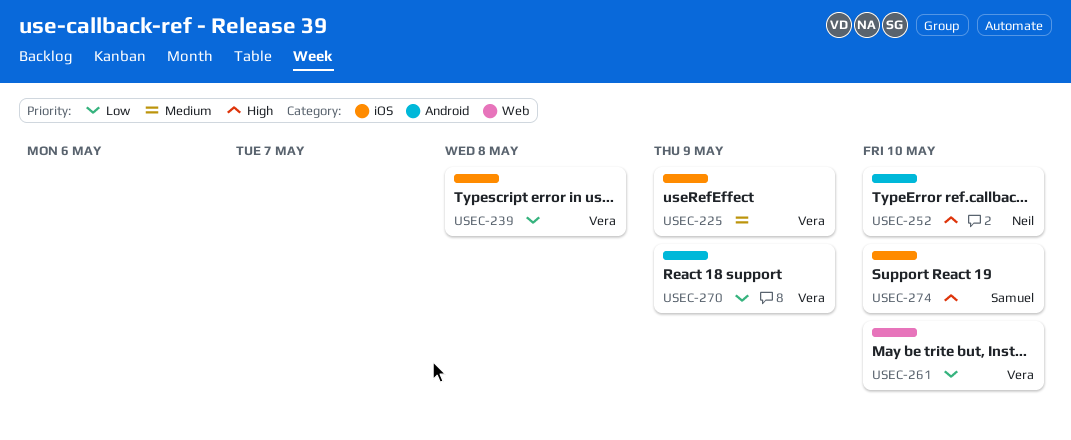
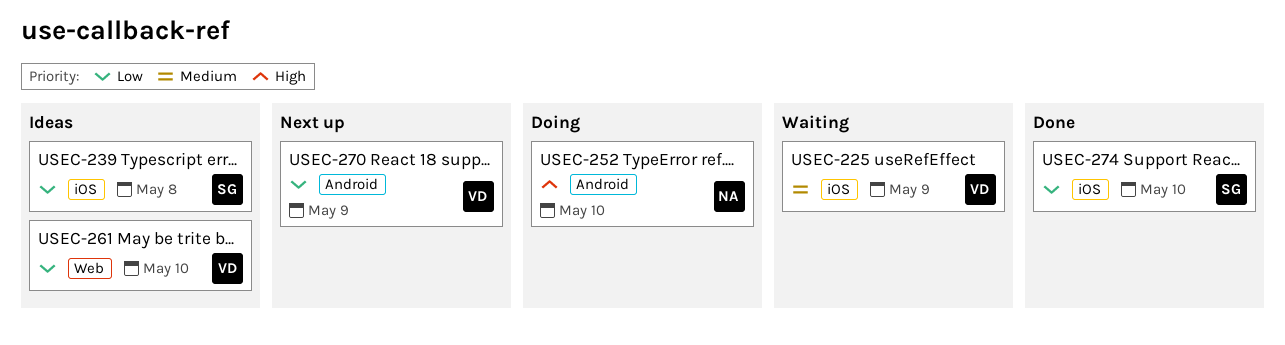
USEC-239, owner: Vera -> Samuel
USEC-274, priority: High -> Low

